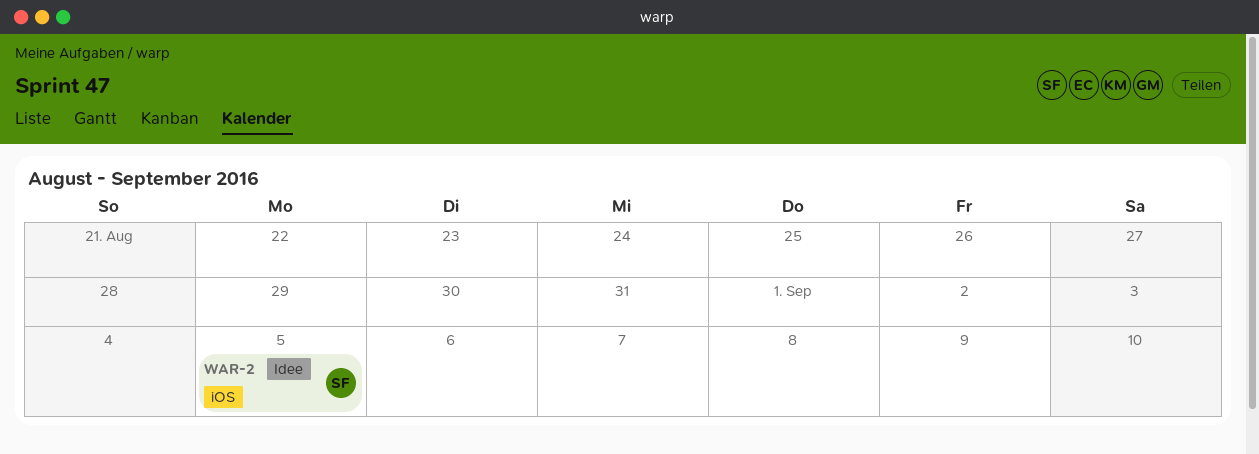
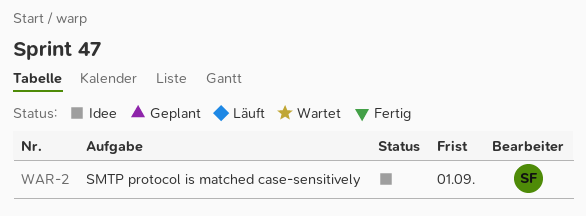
WAR-2, due: Sep 5 -> Sep 1

